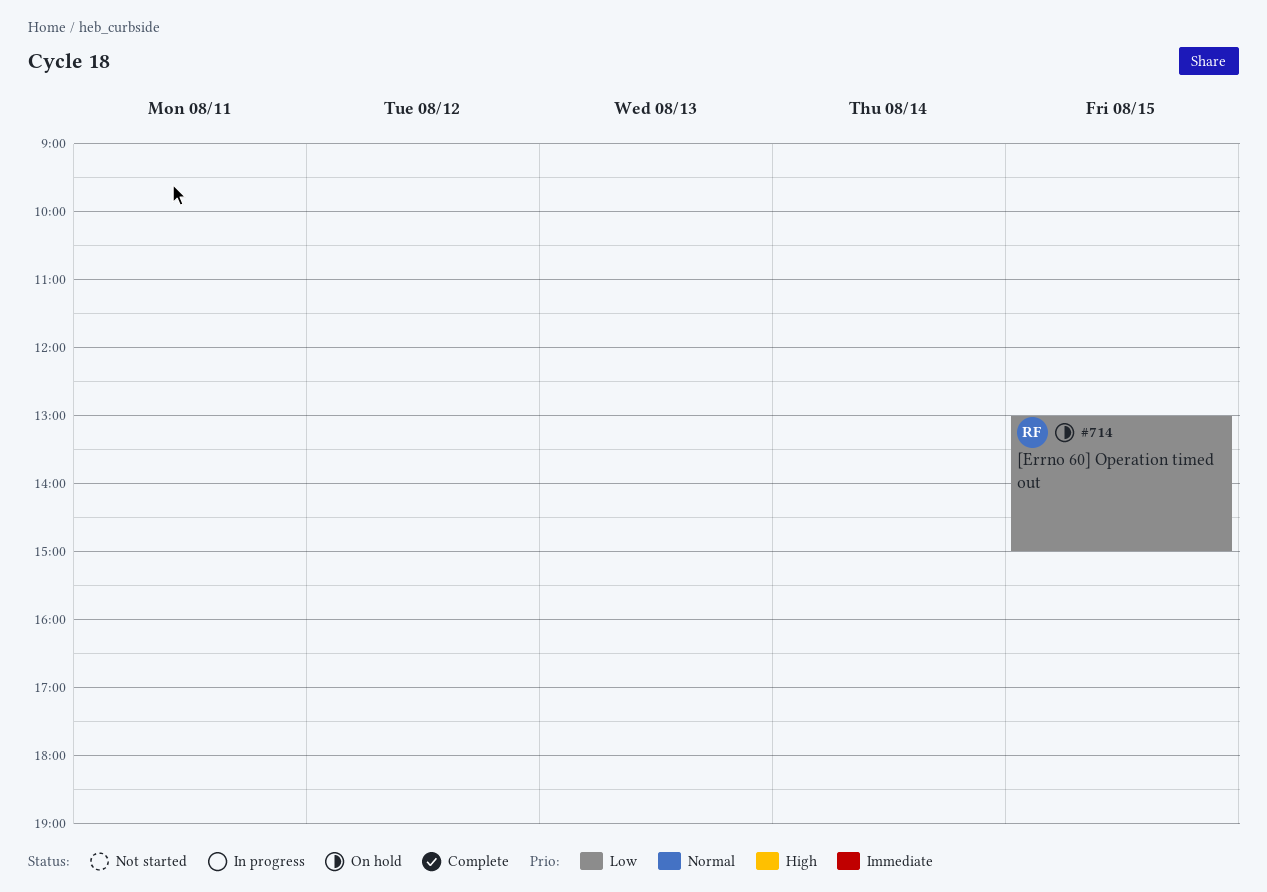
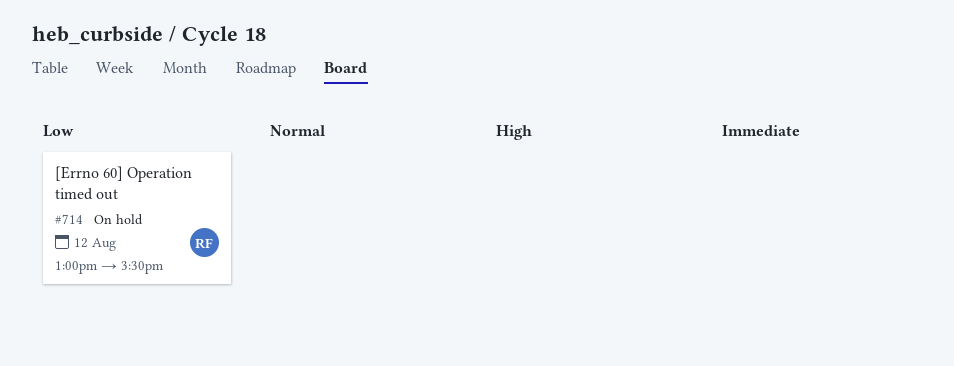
#714, day: Aug 15 -> Aug 12
#714, ends: 15:00 -> 15:30

